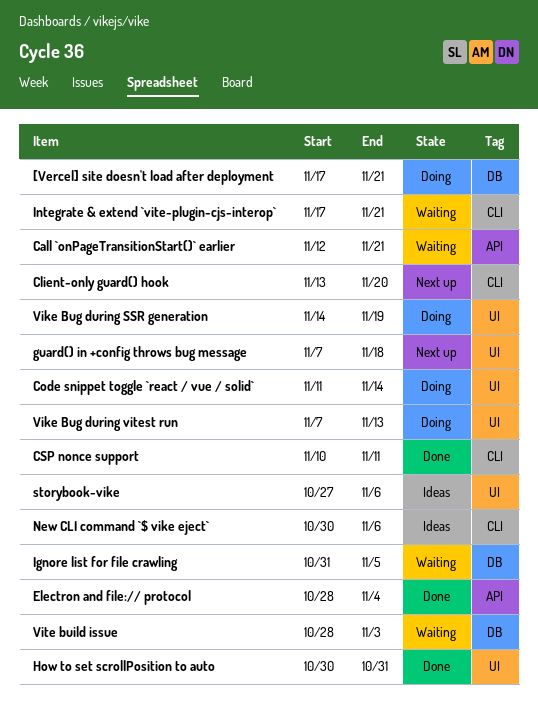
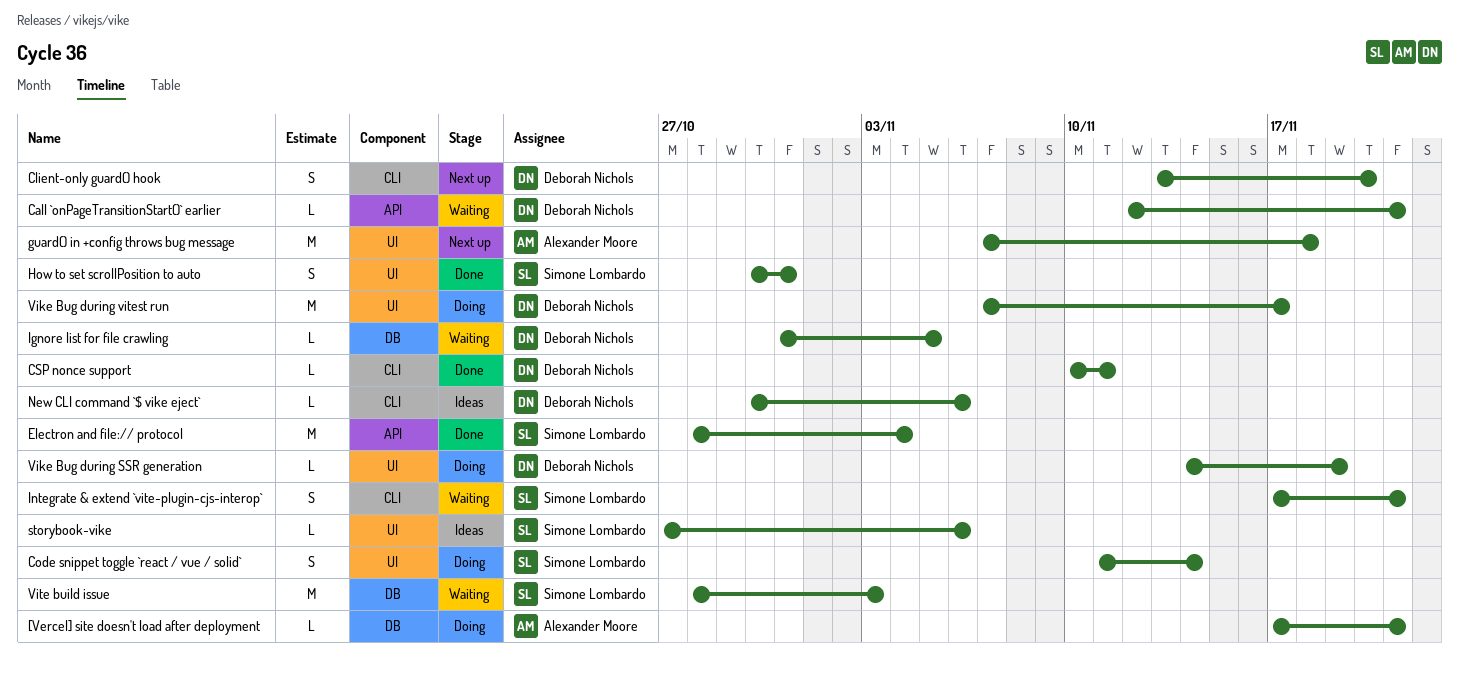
Vike Bug during vitest run, due: Nov 13 -> Nov 17

